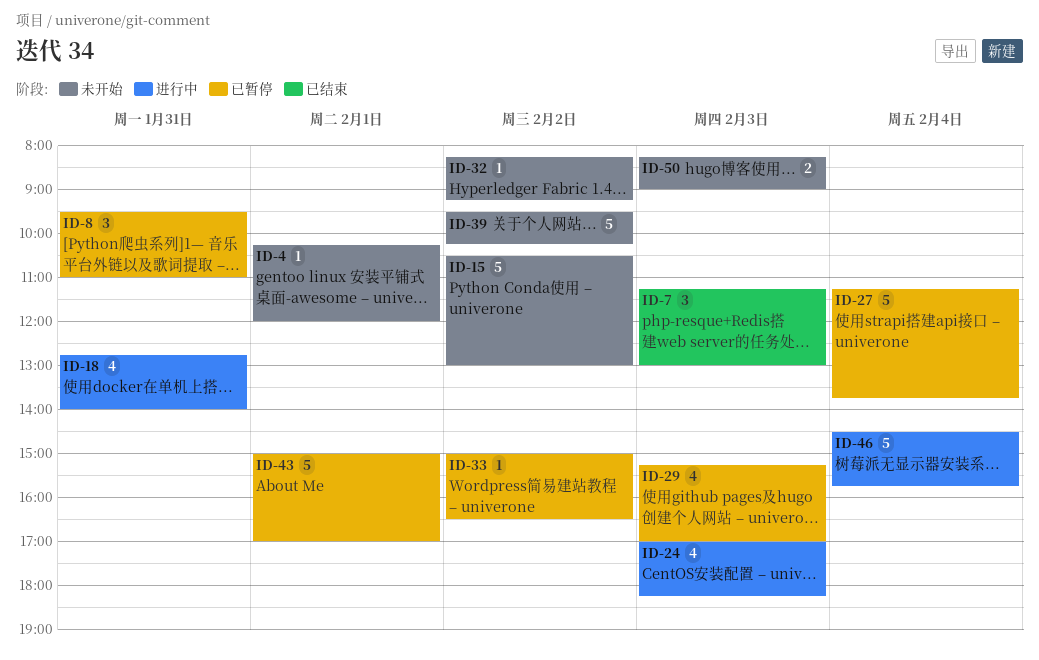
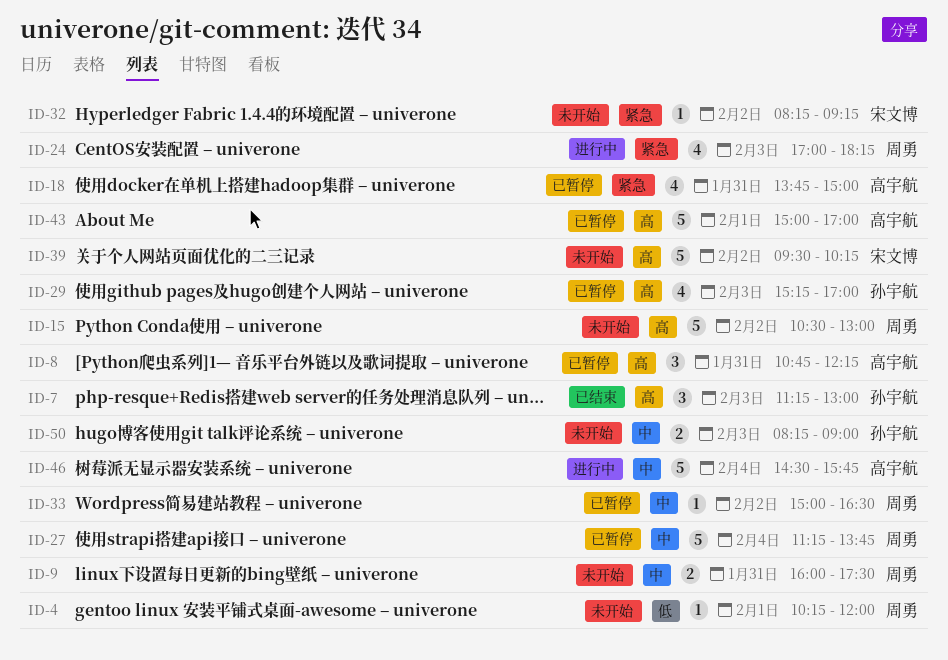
ID-8, begins: 09:30 -> 10:45
ID-8, ends: 11:00 -> 12:15
ID-9: none -> present
ID-18, status: 进行中 -> 已暂停
ID-18, begins: 12:45 -> 13:45
ID-18, ends: 14:00 -> 15:00

